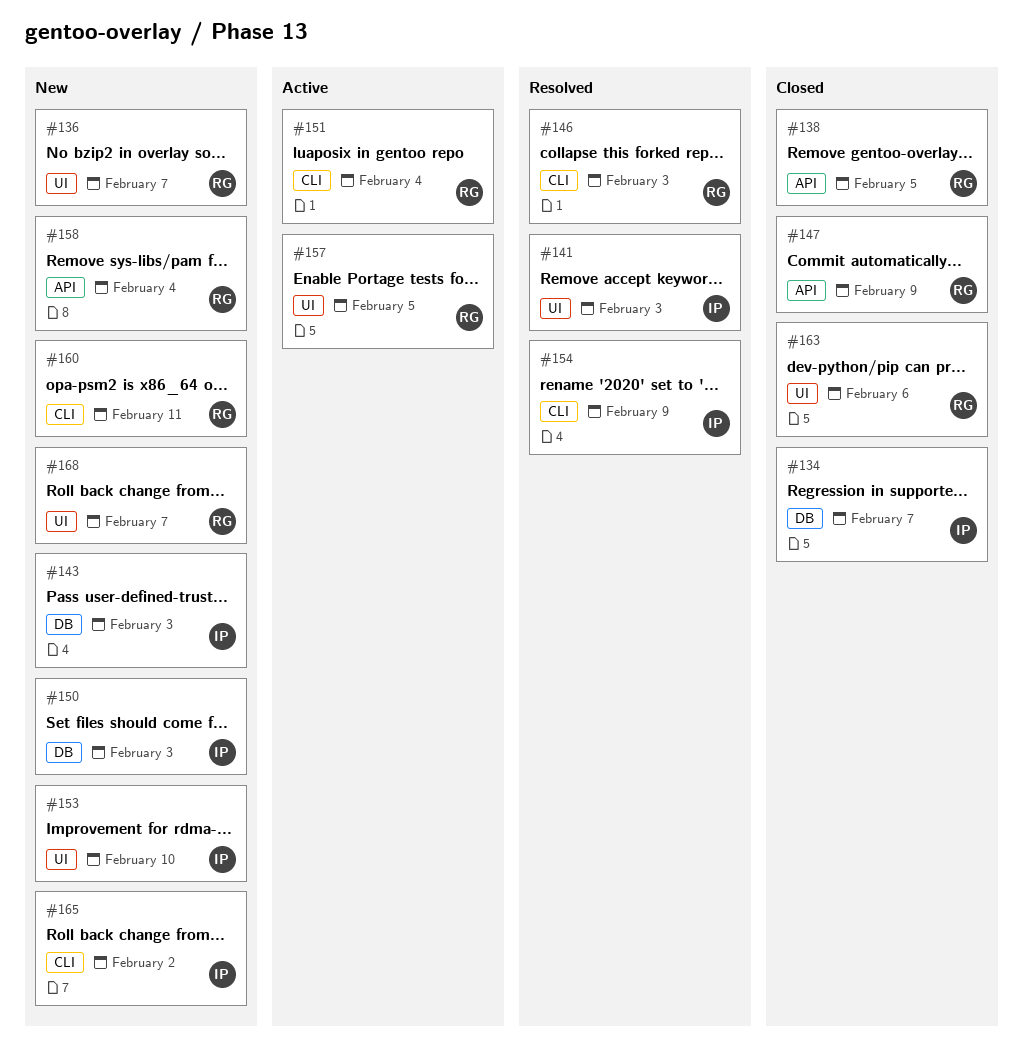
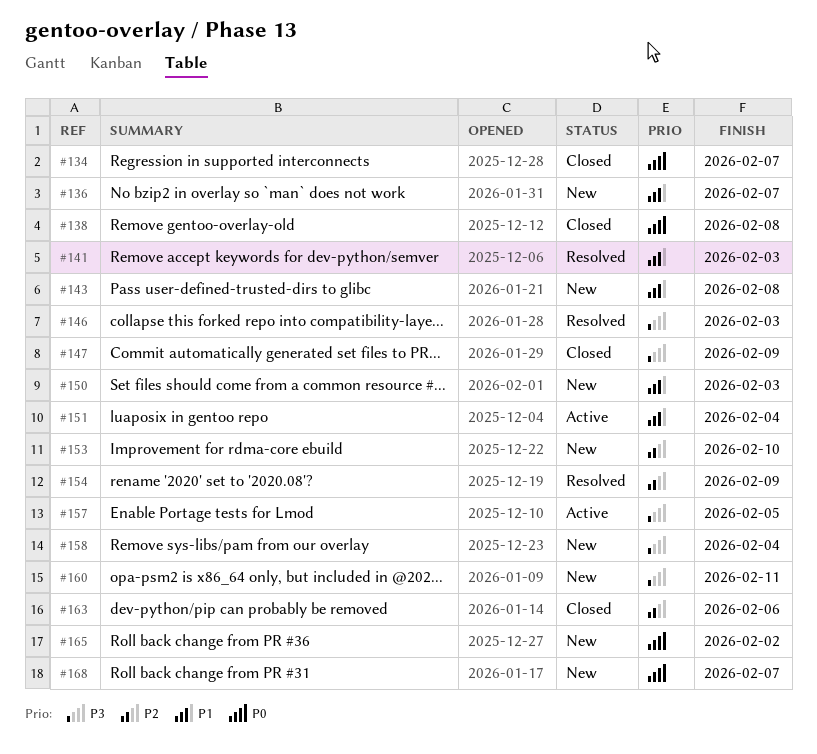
#138, due: Feb 5 -> Feb 8
#143, due: Feb 3 -> Feb 8

